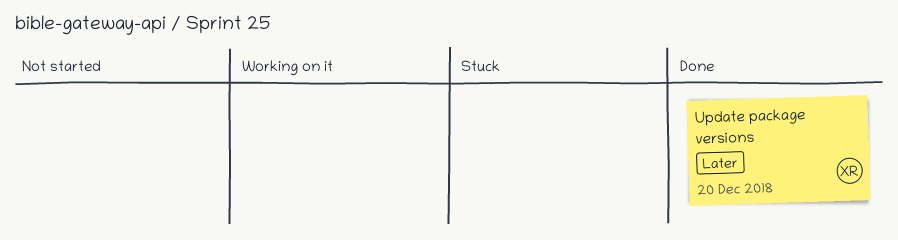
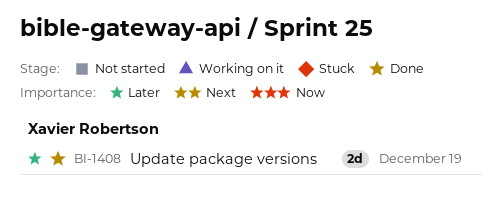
Update package versions, due: Dec 20 -> Dec 19

